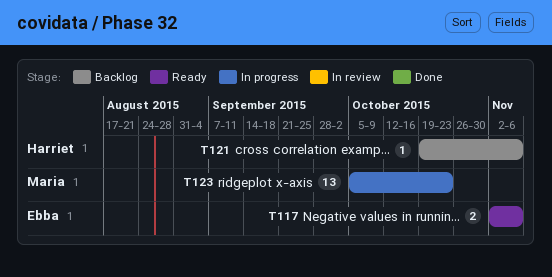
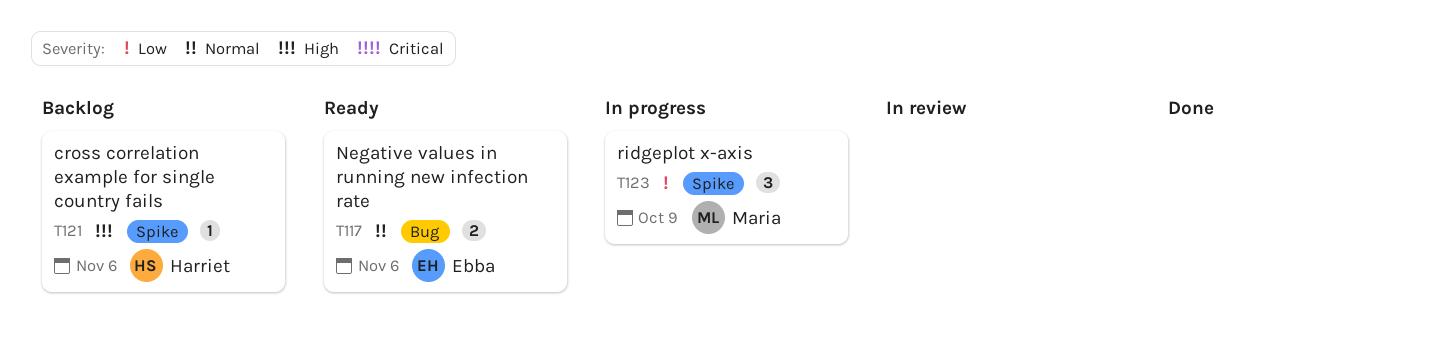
T123, estimate: 13 -> 3
T123, due: Oct 23 -> Oct 9

